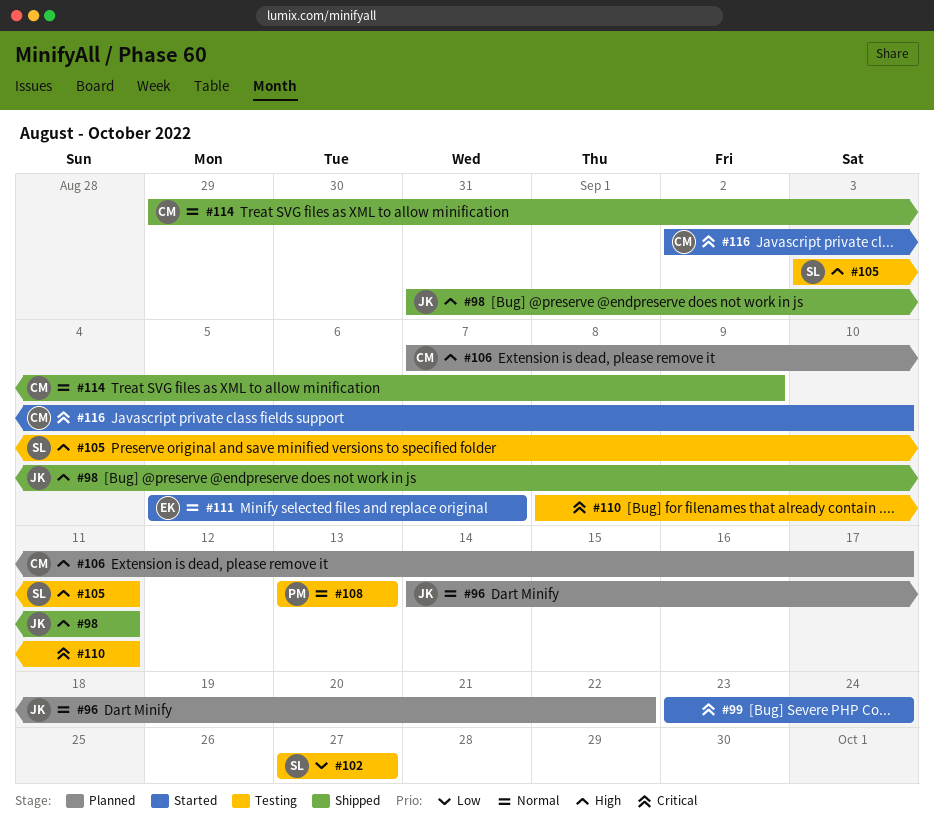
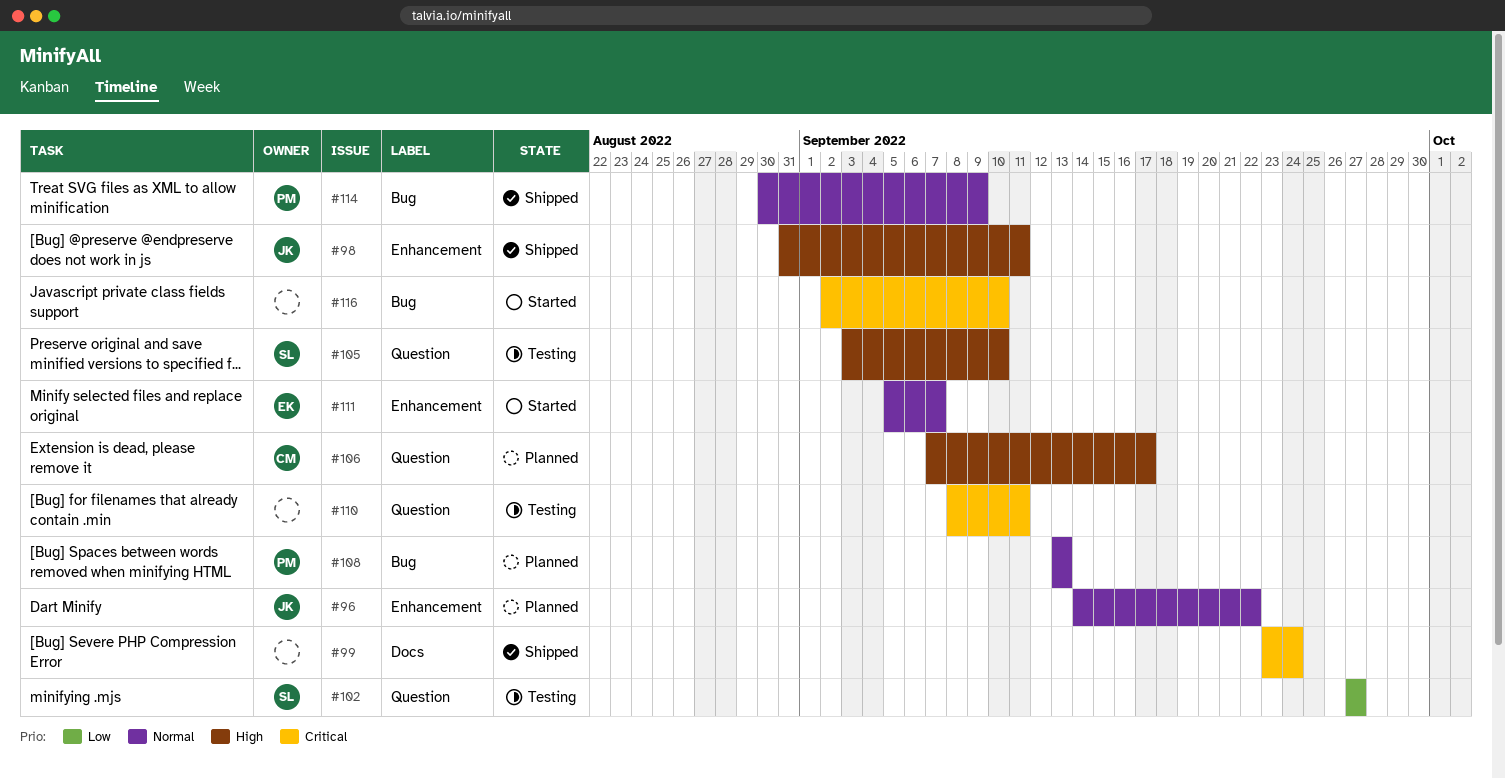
#99, status: Started -> Shipped
#105, due: Sep 11 -> Sep 10
#108, status: Testing -> Planned
#114, owner: CM -> PM
#114, start: Aug 29 -> Aug 30
#116, owner: CM -> none

